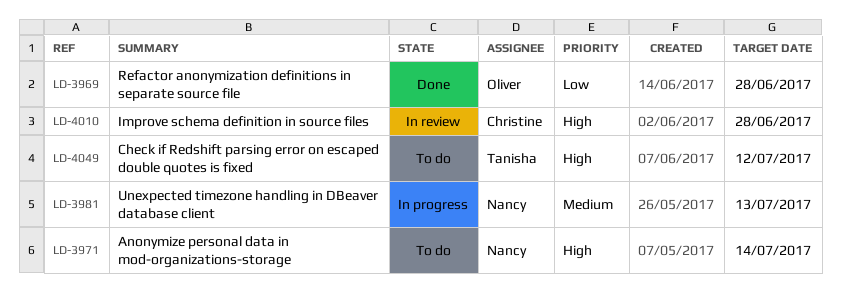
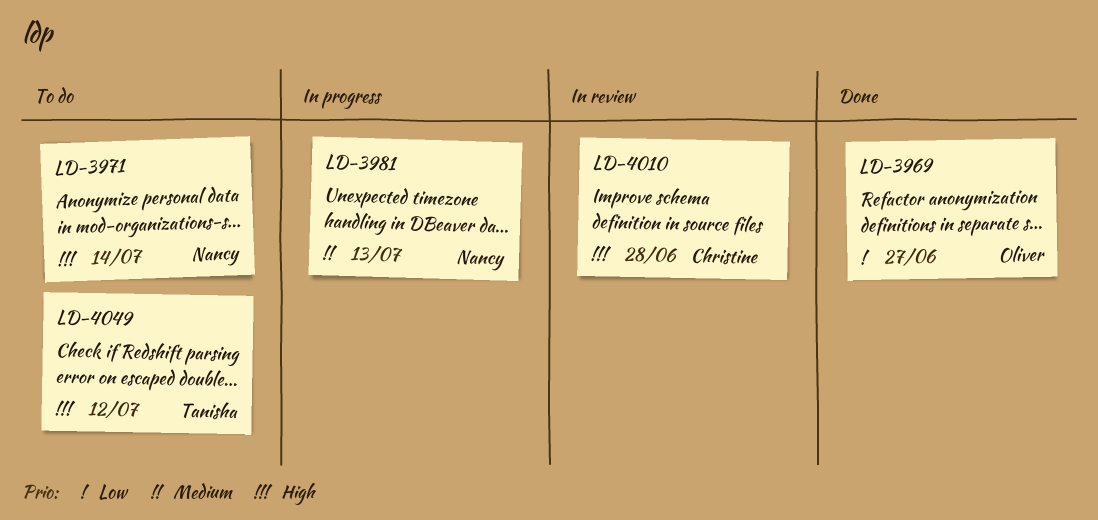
LD-3969, due: Jun 28 -> Jun 27

